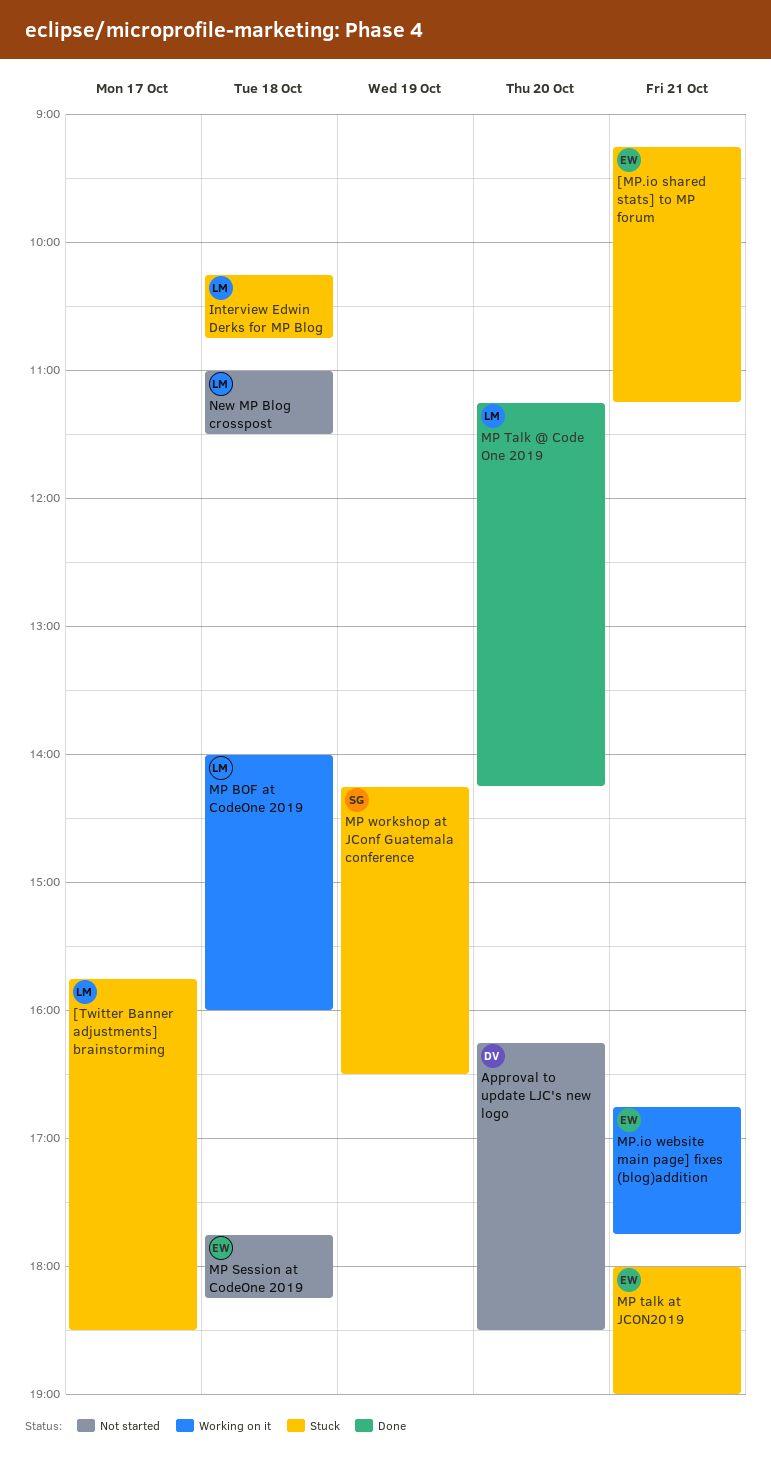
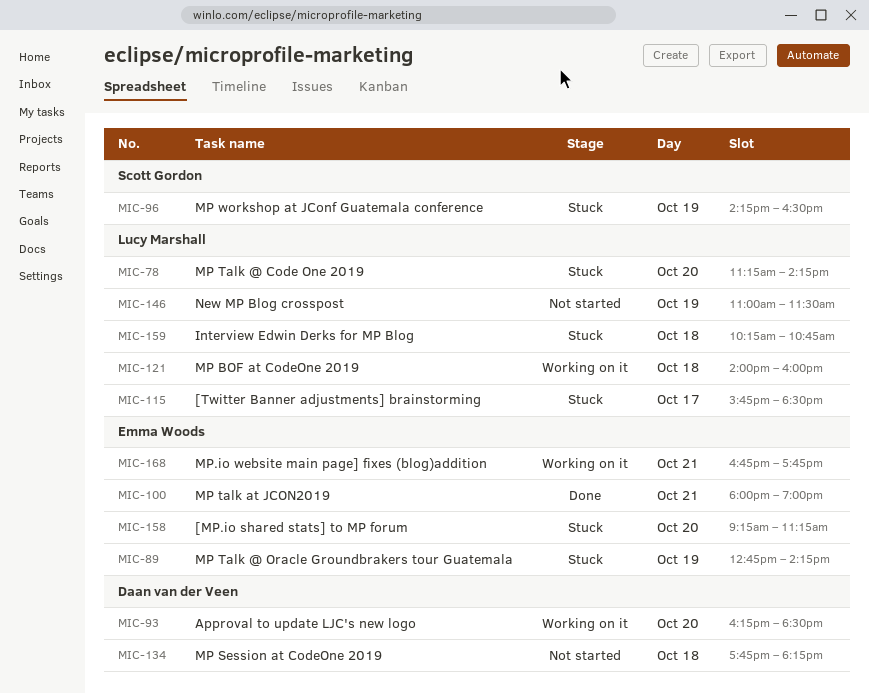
[MP.io shared stats] to MP forum, day: Oct 21 -> Oct 20
Approval to update LJC's new logo, status: Not started -> Working on it
MP Session at CodeOne 2019, owner: Emma Woods -> Daan van der Veen
MP Talk @ Code One 2019, status: Done -> Stuck
MP Talk @ Oracle Groundbrakers tour Guatemala: none -> present
MP talk at JCON2019, status: Stuck -> Done
New MP Blog crosspost, day: Oct 18 -> Oct 19

